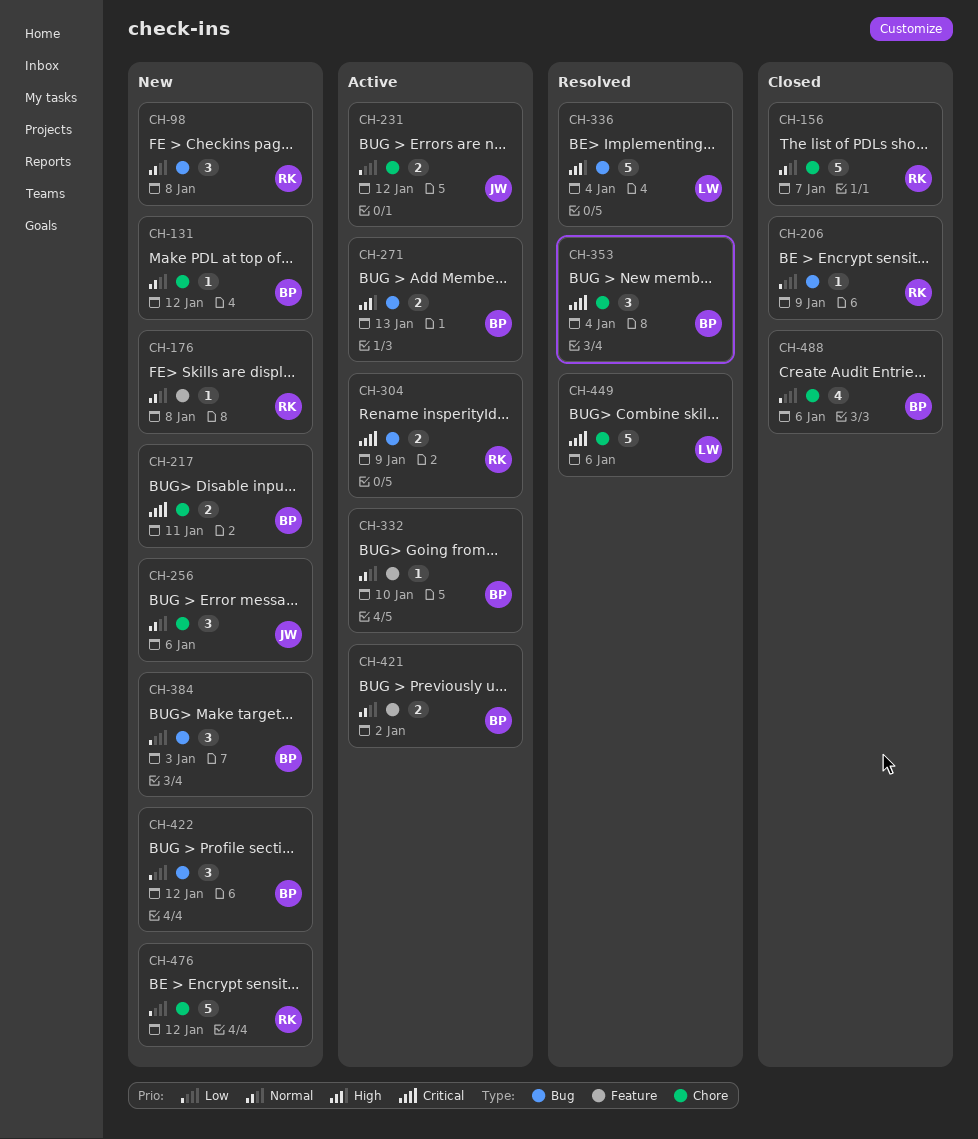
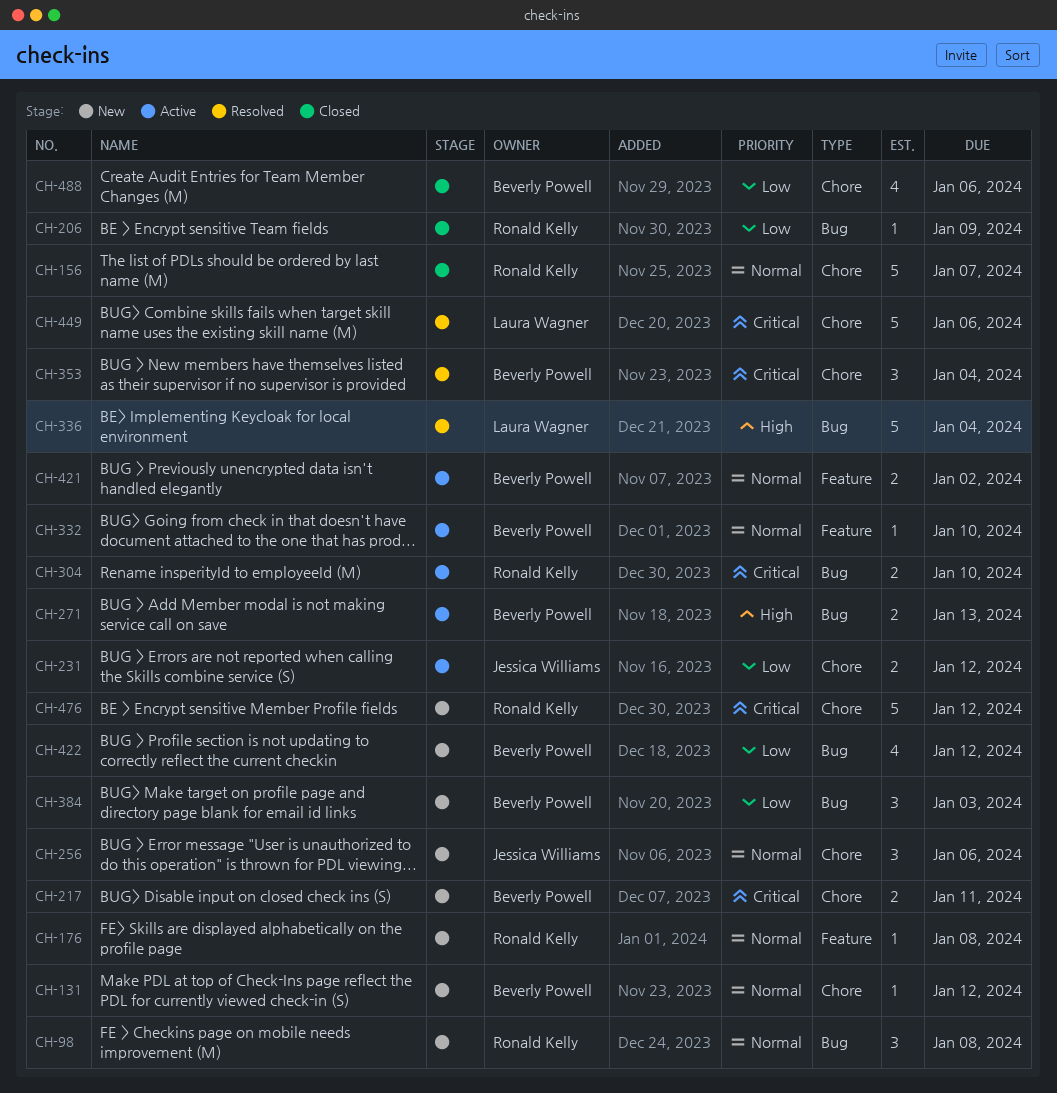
CH-304, due: Jan 9 -> Jan 10
CH-422, estimate: 3 -> 4
CH-476, priority: Low -> Critical

